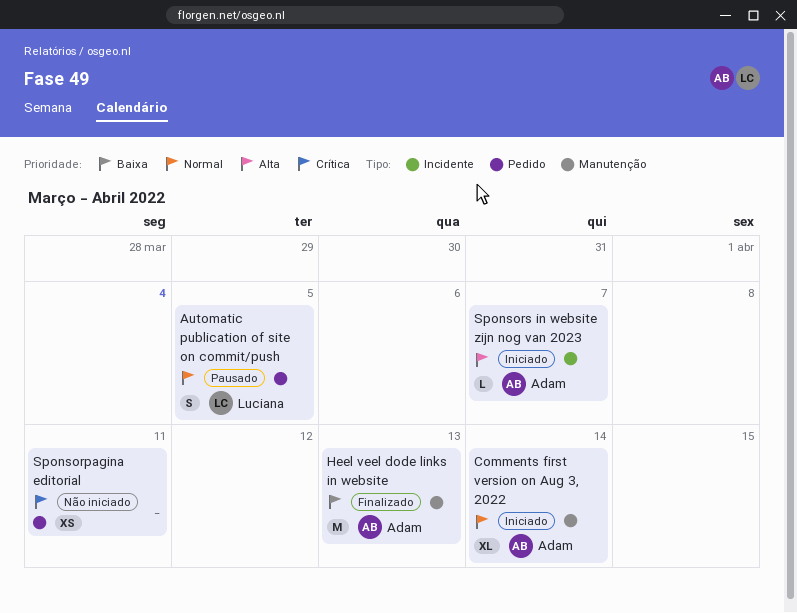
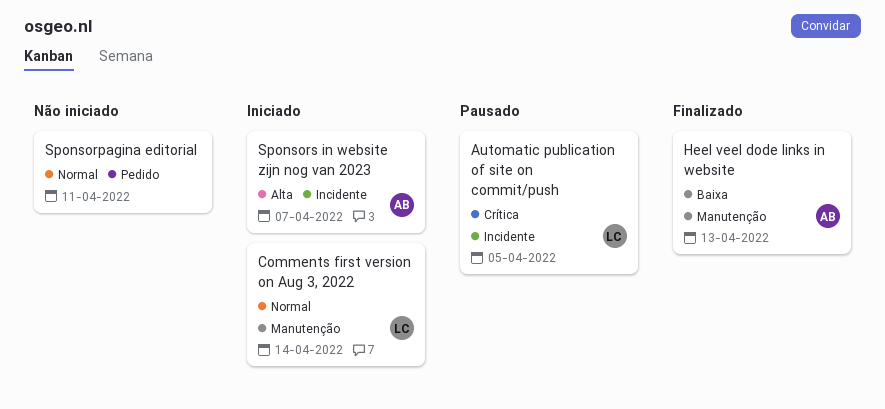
Automatic publication of site on commit/push, priority: Normal -> Crítica
Automatic publication of site on commit/push, label: Pedido -> Incidente
Comments first version on Aug 3, 2022, owner: Adam -> Luciana
Sponsorpagina editorial, priority: Crítica -> Normal

